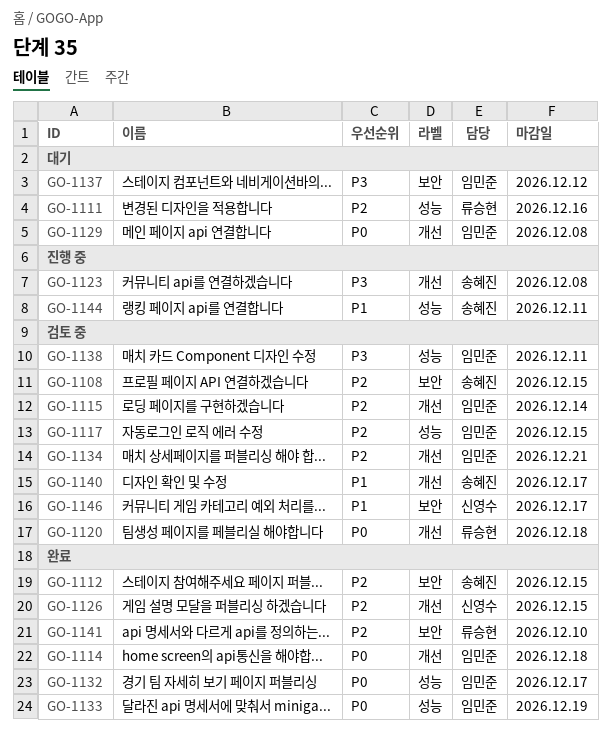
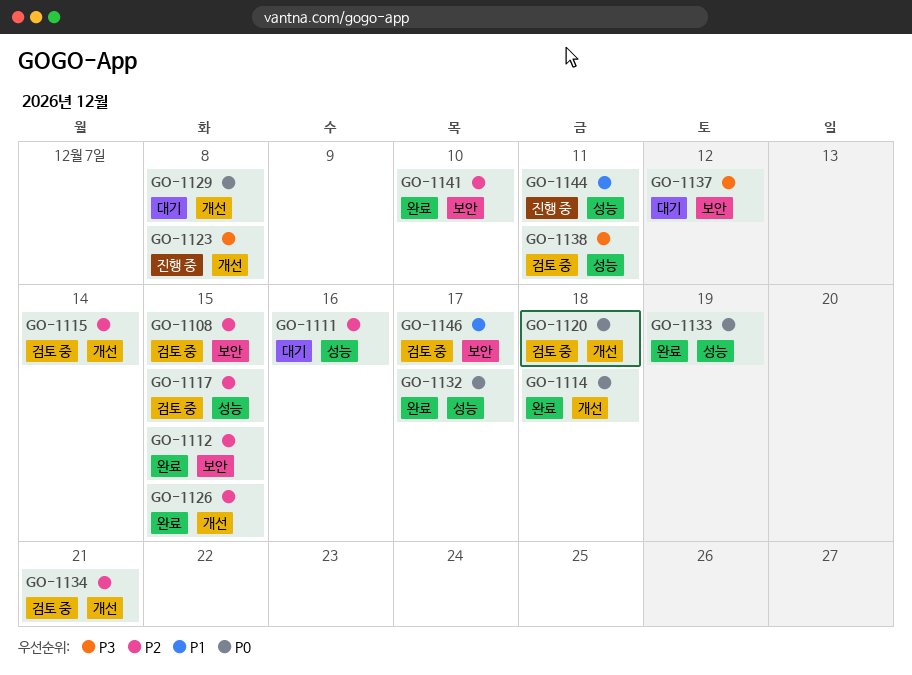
GO-1140: present -> none

